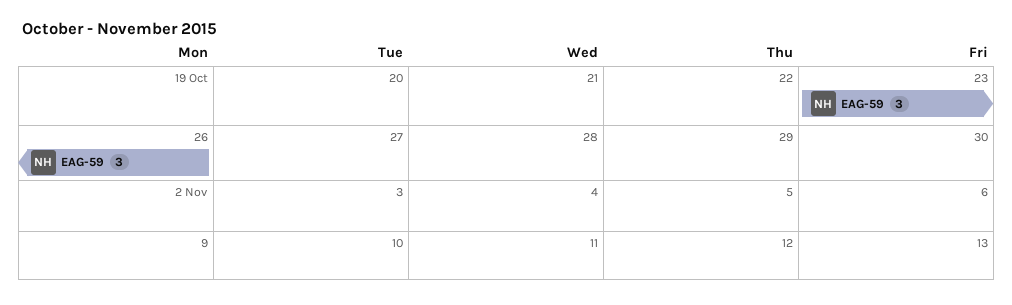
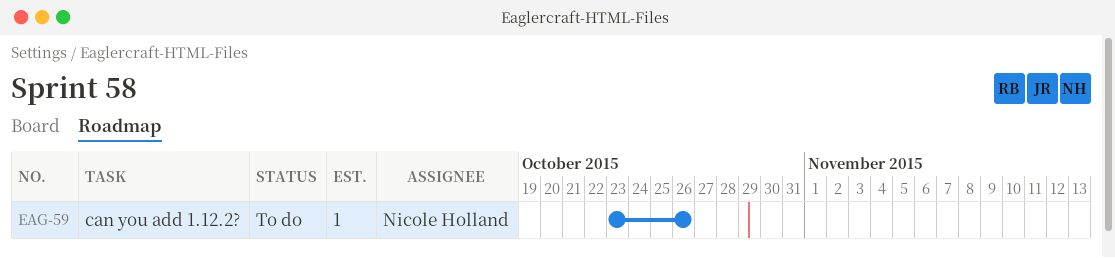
EAG-59, estimate: 3 -> 1

